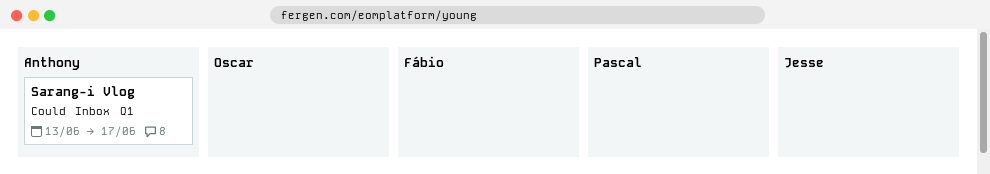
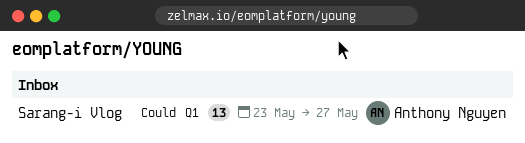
Sarang-i Vlog, start: Jun 13 -> May 23
Sarang-i Vlog, due: Jun 17 -> May 27

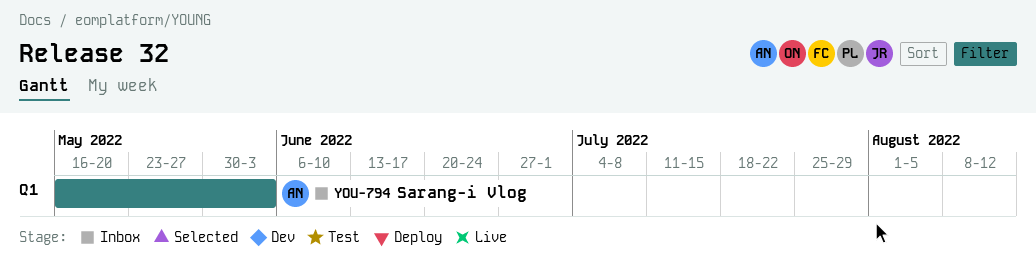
Sarang-i Vlog, start: May 23 -> May 16
Sarang-i Vlog, due: May 27 -> Jun 3

